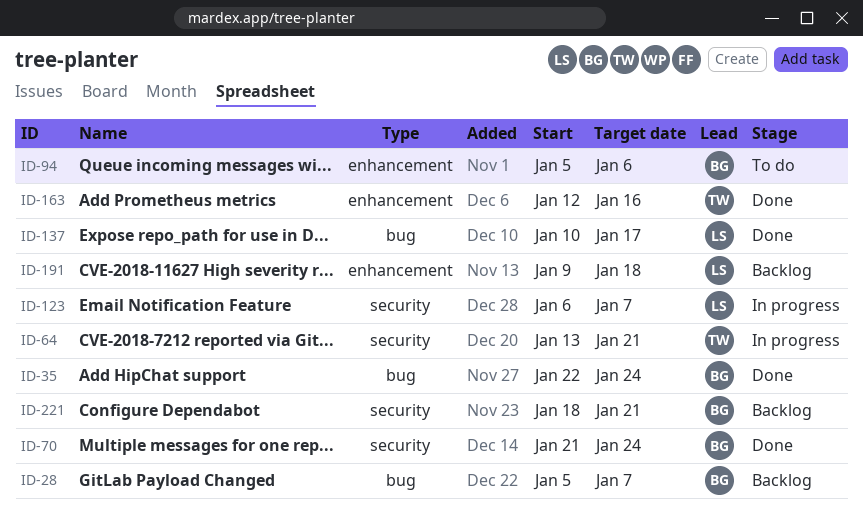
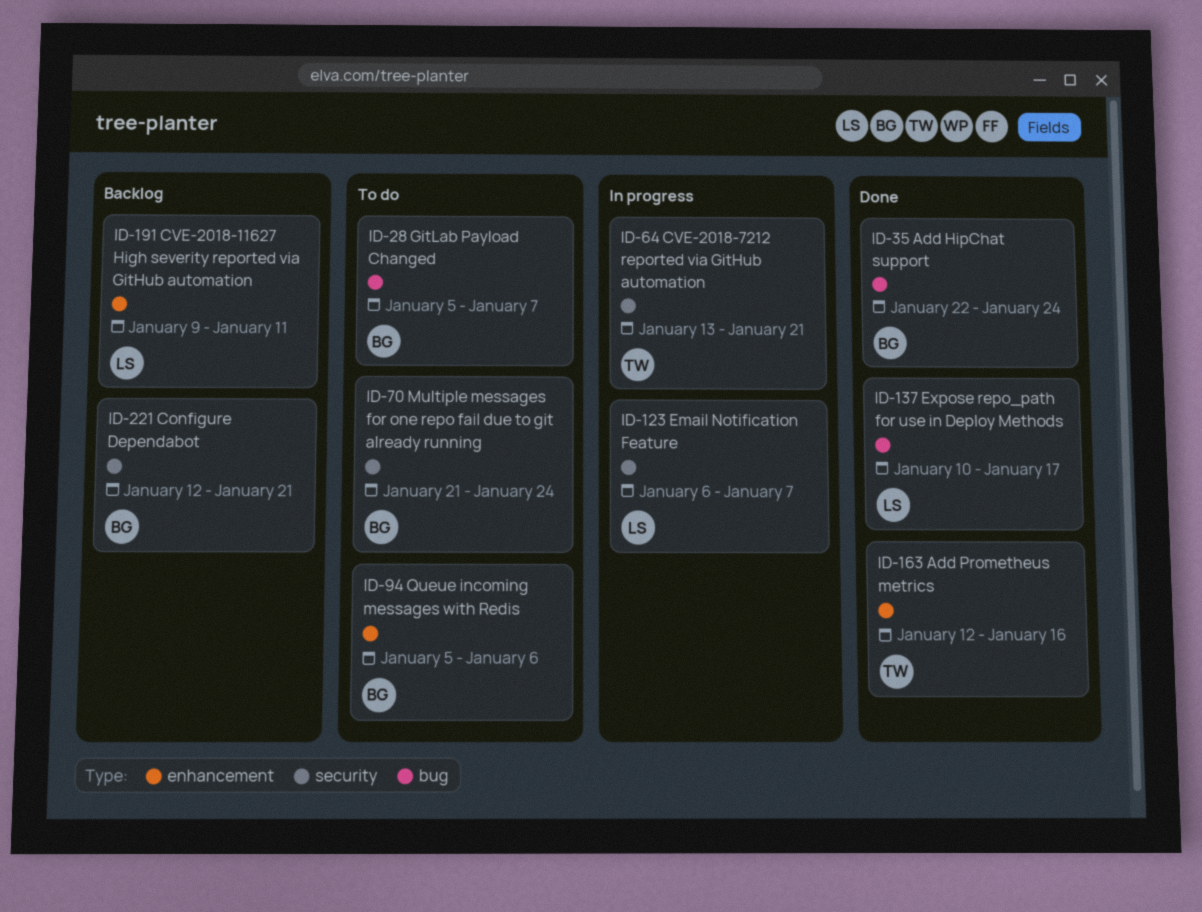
ID-28, status: Backlog -> To do
ID-70, status: Done -> To do
ID-191, due: Jan 18 -> Jan 11
ID-221, start: Jan 18 -> Jan 12

